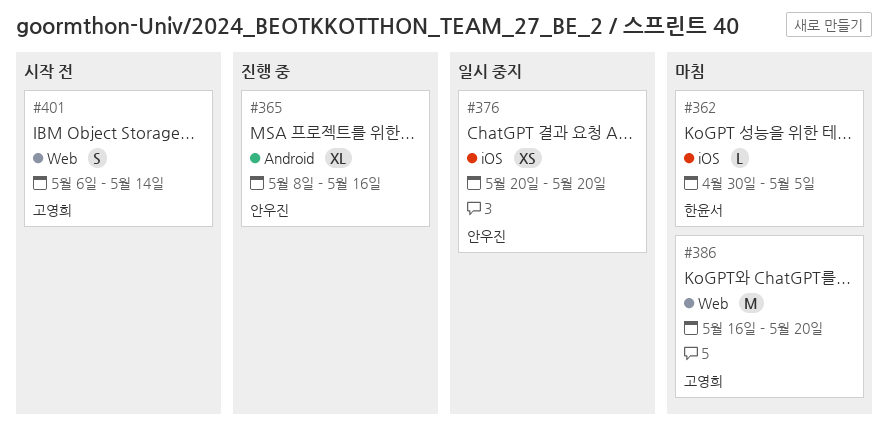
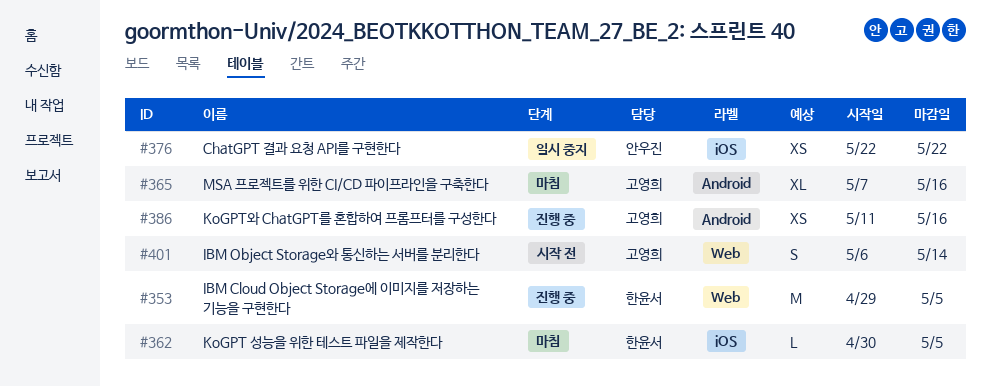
#353: none -> present
#365, status: 진행 중 -> 마침
#365, owner: 안우진 -> 고영희
#365, start: May 8 -> May 7
#376, start: May 20 -> May 22
#376, due: May 20 -> May 22
#386, status: 마침 -> 진행 중
#386, label: Web -> Android
#386, estimate: M -> XS
#386, start: May 16 -> May 11
#386, due: May 20 -> May 16

